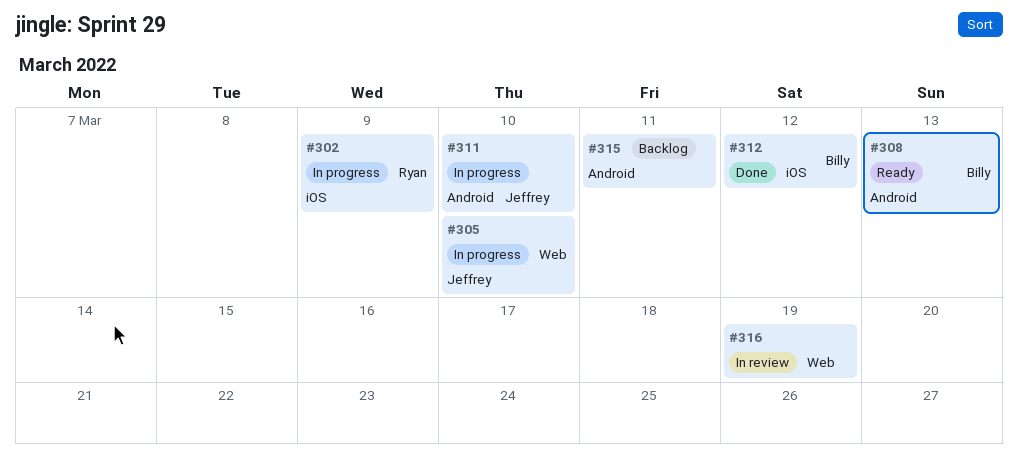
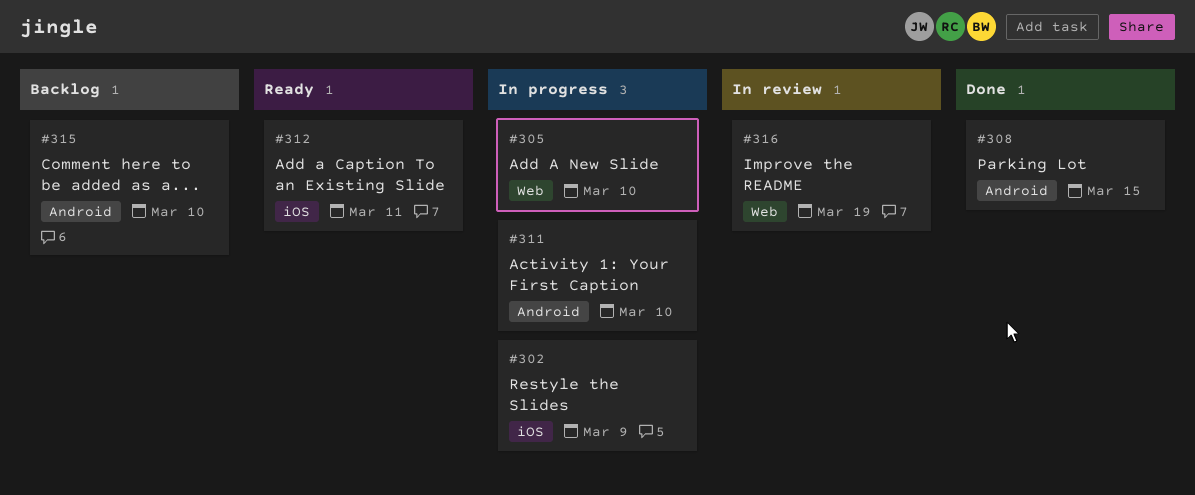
#308, status: Ready -> Done
#308, due: Mar 13 -> Mar 15
#312, status: Done -> Ready
#312, due: Mar 12 -> Mar 11
#315, due: Mar 11 -> Mar 10

